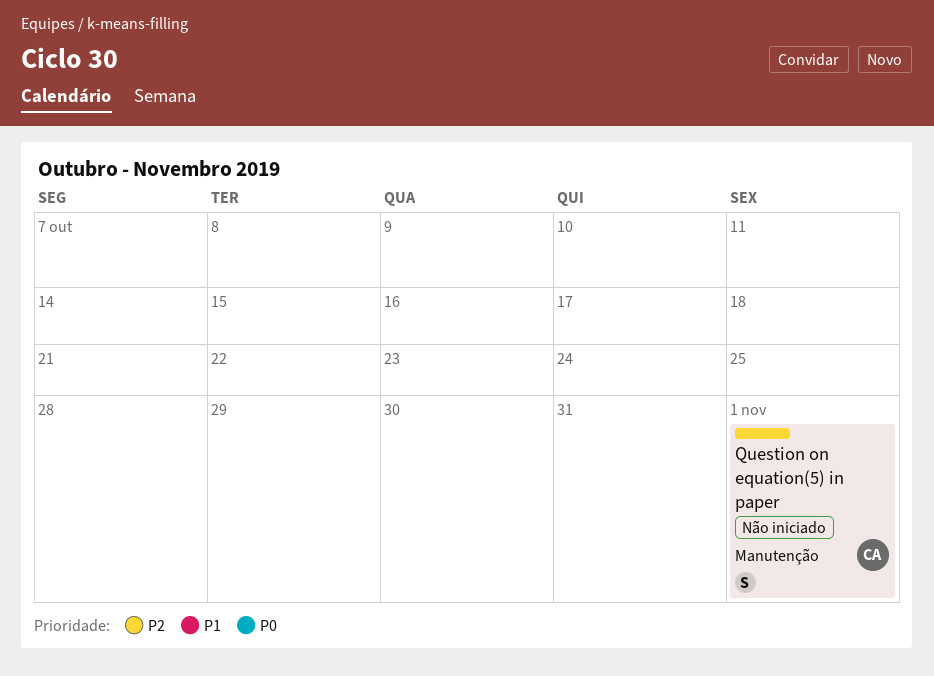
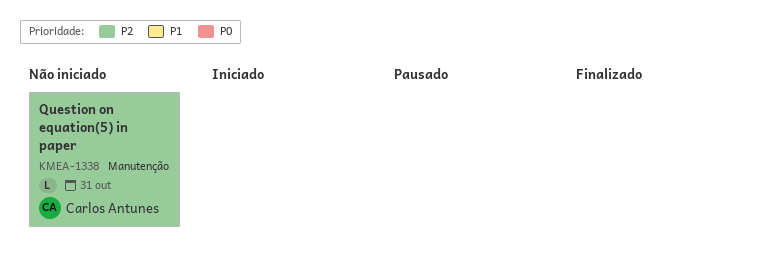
Question on equation(5) in paper, estimate: S -> L
Question on equation(5) in paper, due: Nov 1 -> Oct 31

